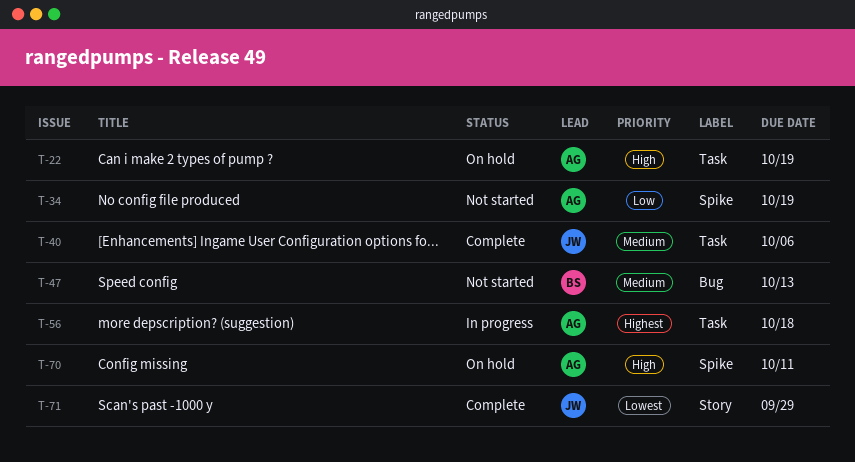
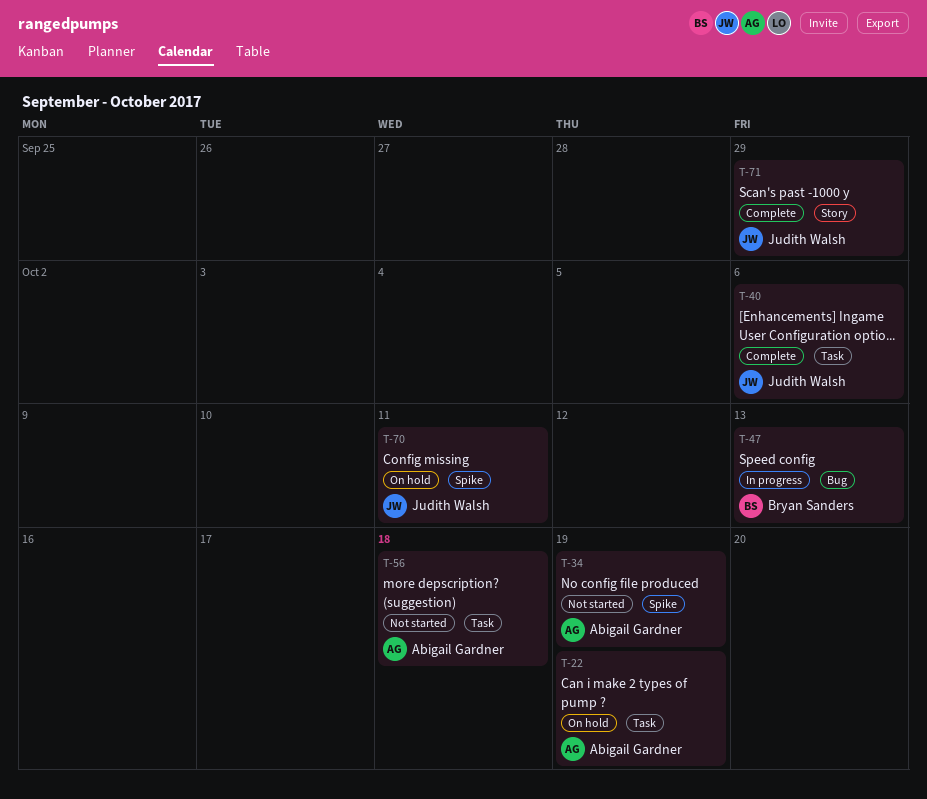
T-47, status: Not started -> In progress
T-56, status: In progress -> Not started
T-70, owner: Abigail Gardner -> Judith Walsh

